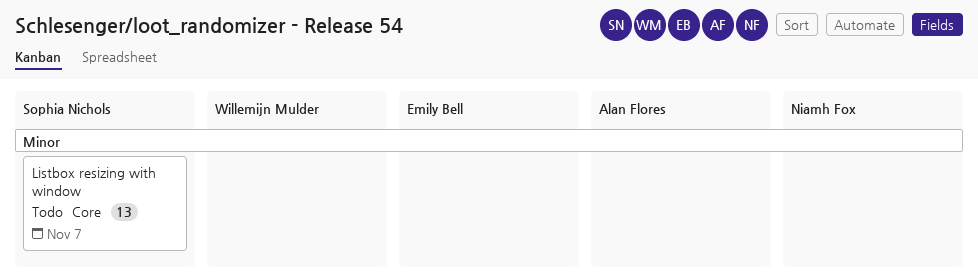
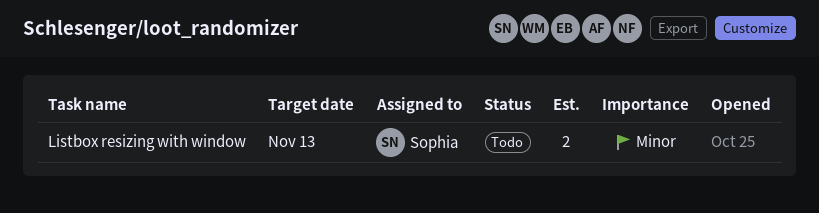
Listbox resizing with window, estimate: 13 -> 2
Listbox resizing with window, due: Nov 7 -> Nov 13

